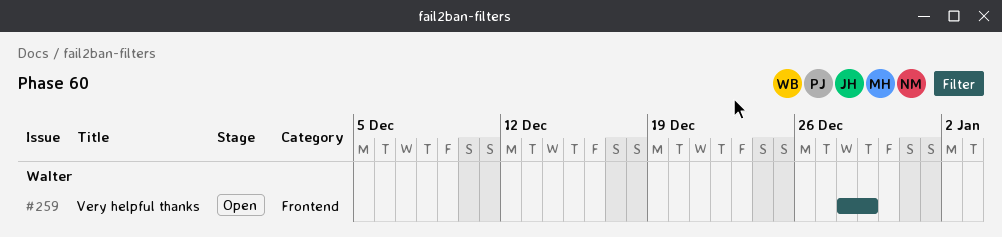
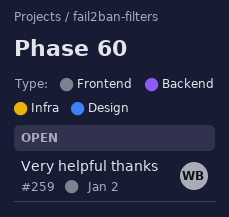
#259, due: Dec 29 -> Jan 2

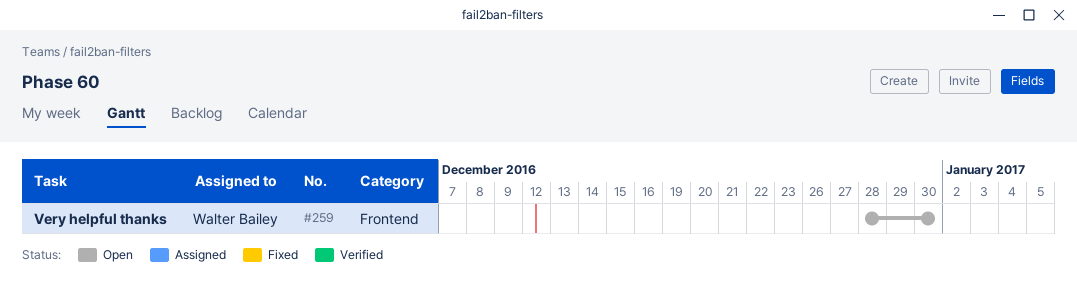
#259, due: Jan 2 -> Dec 30

